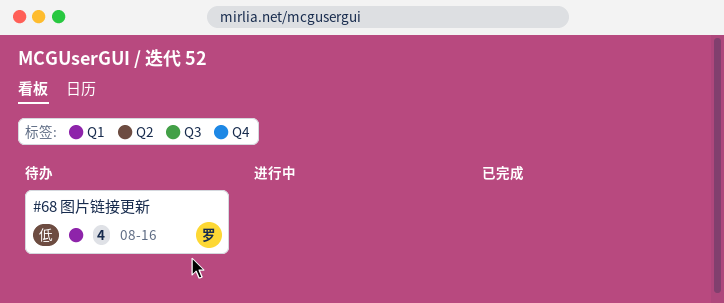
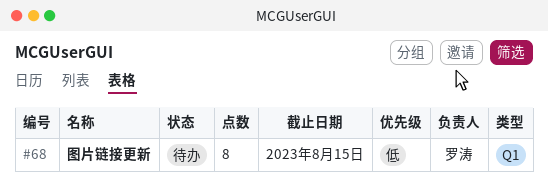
#68, estimate: 4 -> 8
#68, due: Aug 16 -> Aug 15

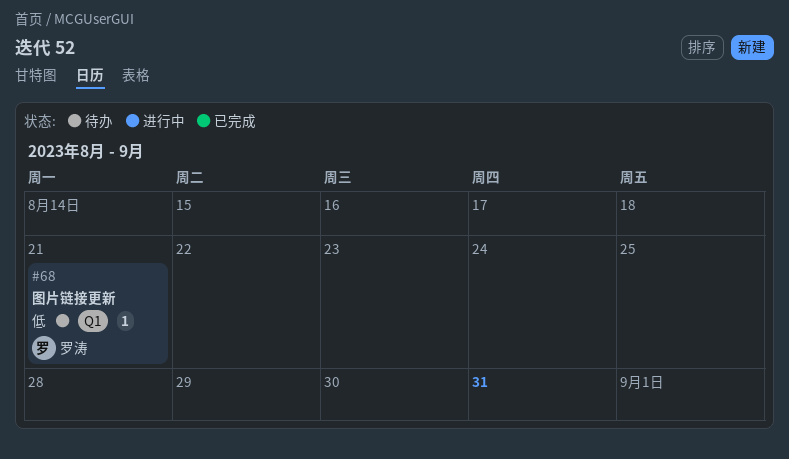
#68, estimate: 8 -> 1
#68, due: Aug 15 -> Aug 21

